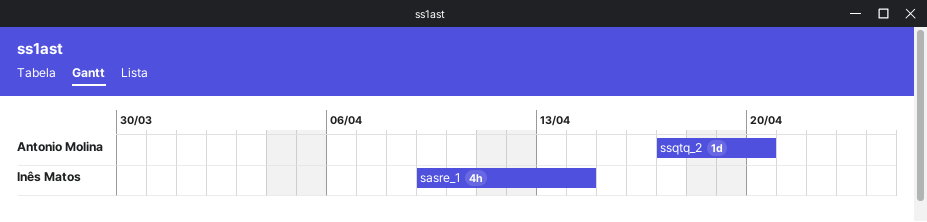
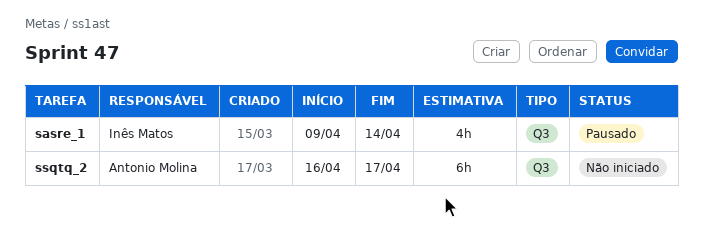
ssqtq_2, estimate: 1d -> 6h
ssqtq_2, start: Apr 17 -> Apr 16
ssqtq_2, due: Apr 20 -> Apr 17

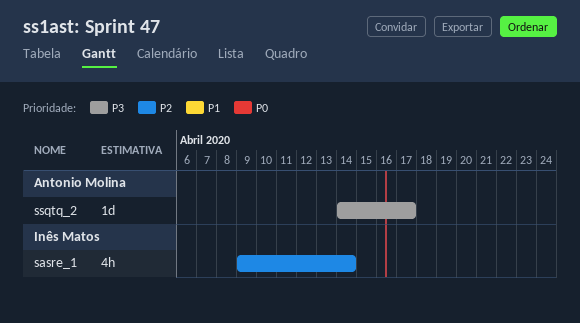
ssqtq_2, estimate: 6h -> 1d
ssqtq_2, start: Apr 16 -> Apr 14

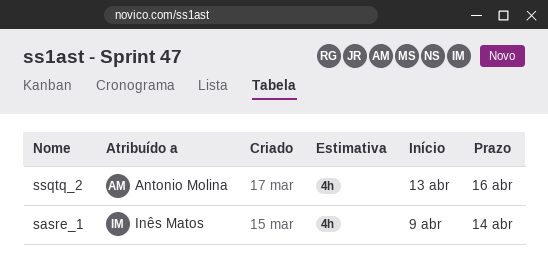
ssqtq_2, estimate: 1d -> 4h
ssqtq_2, start: Apr 14 -> Apr 13
ssqtq_2, due: Apr 17 -> Apr 16

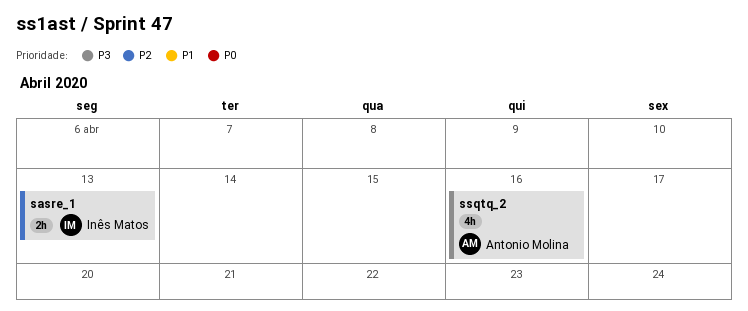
sasre_1, estimate: 4h -> 2h
sasre_1, due: Apr 14 -> Apr 13

